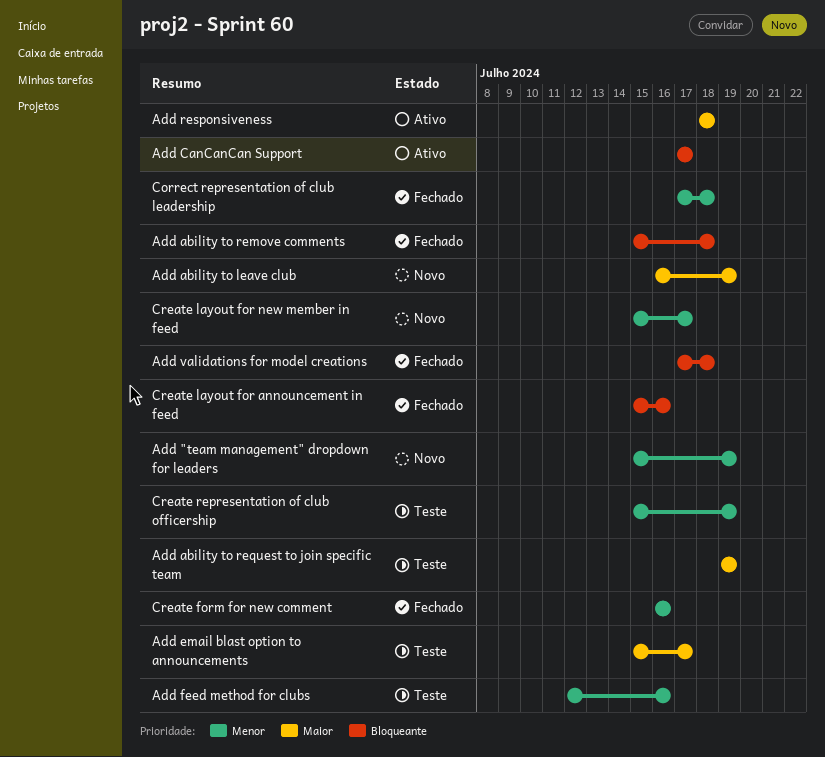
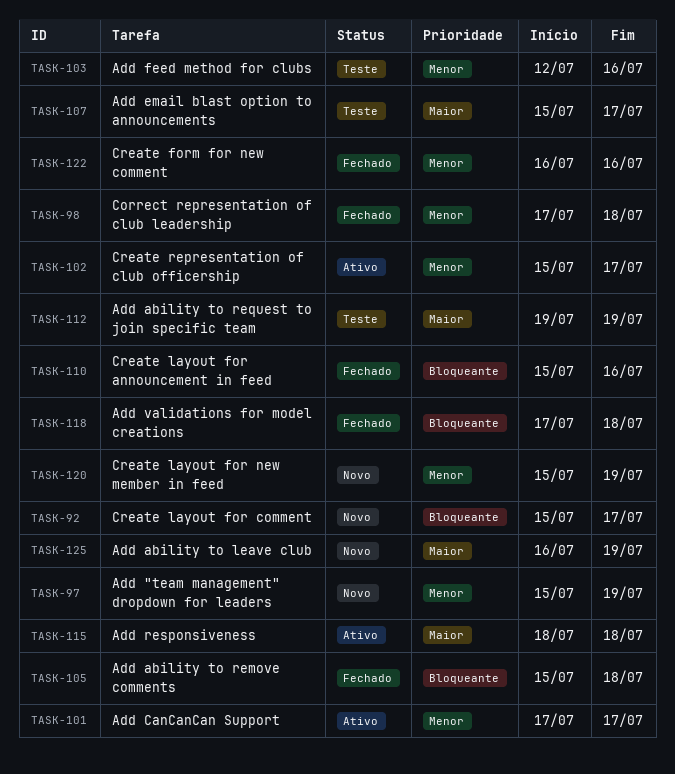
Add CanCanCan Support, priority: Bloqueante -> Menor
Create layout for comment: none -> present
Create layout for new member in feed, due: Jul 17 -> Jul 19
Create representation of club officership, status: Teste -> Ativo
Create representation of club officership, due: Jul 19 -> Jul 17

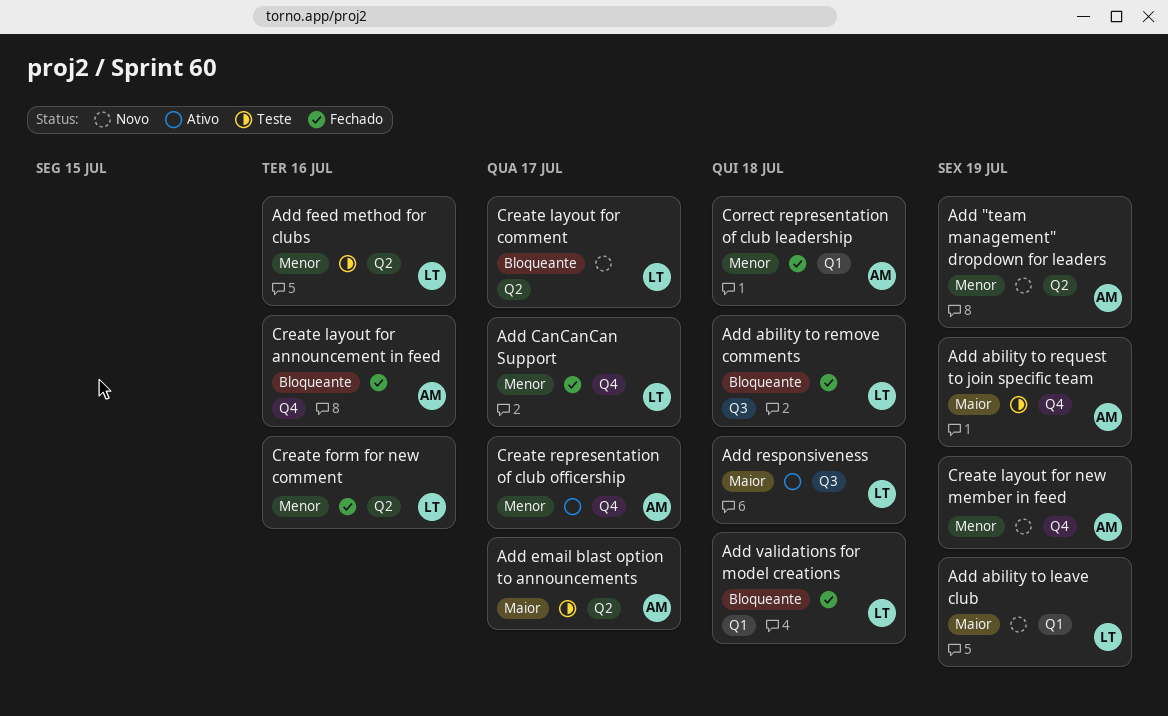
Add CanCanCan Support, status: Ativo -> Fechado

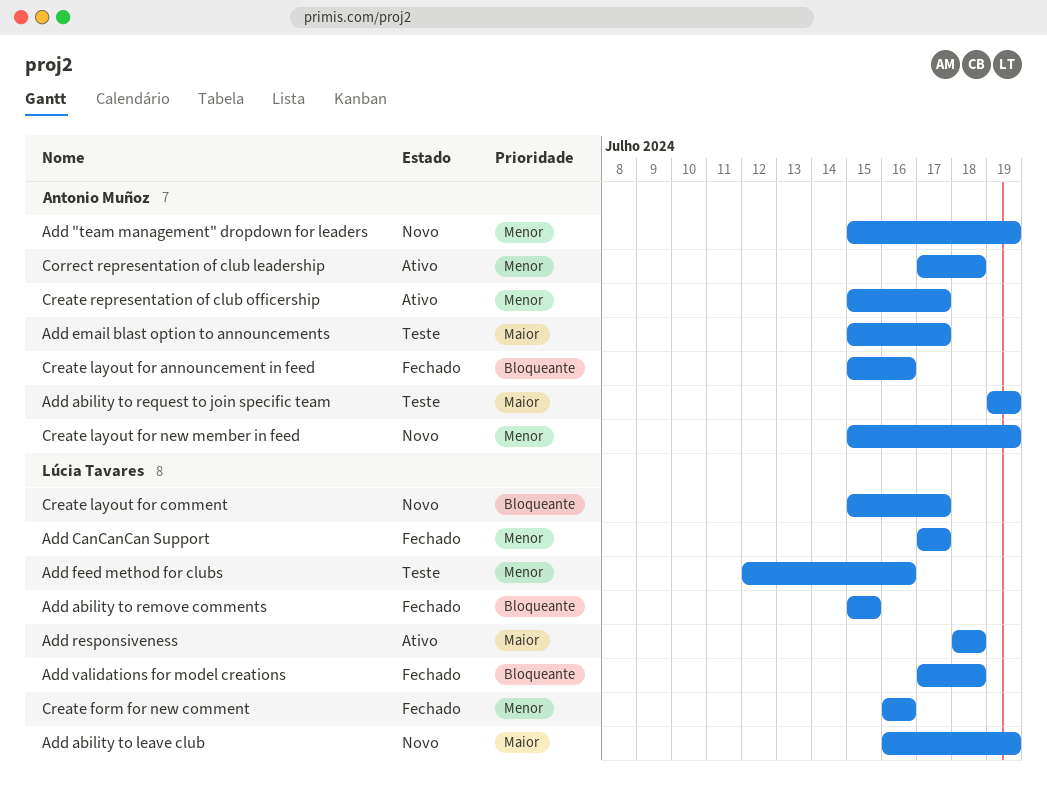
Add ability to remove comments, due: Jul 18 -> Jul 15
Correct representation of club leadership, status: Fechado -> Ativo

